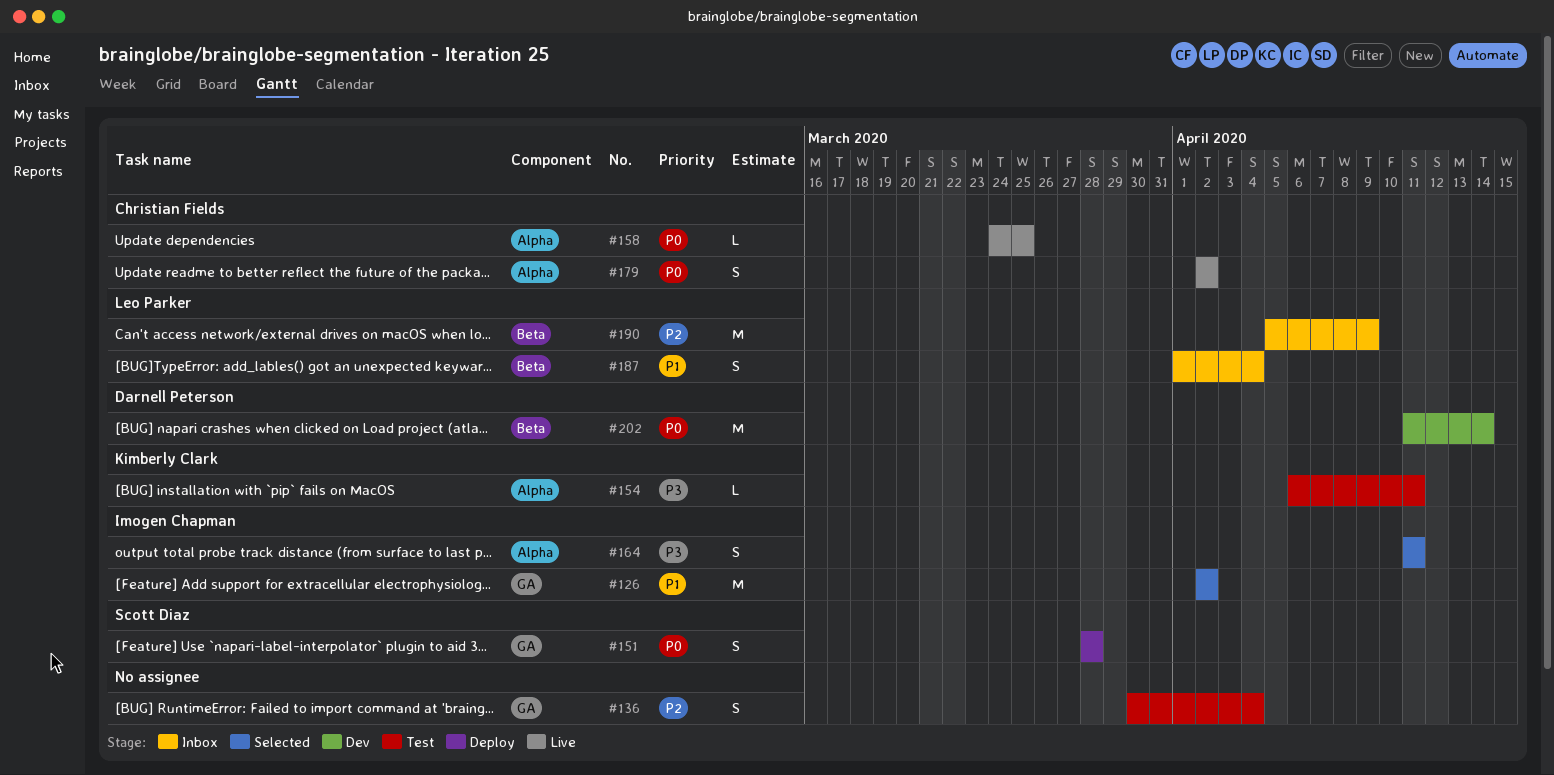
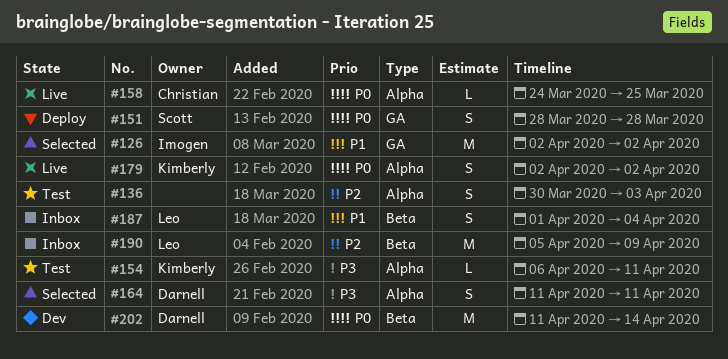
#136, label: GA -> Alpha
#136, due: Apr 4 -> Apr 3
#164, owner: Imogen Chapman -> Darnell Peterson
#179, owner: Christian Fields -> Kimberly Clark

